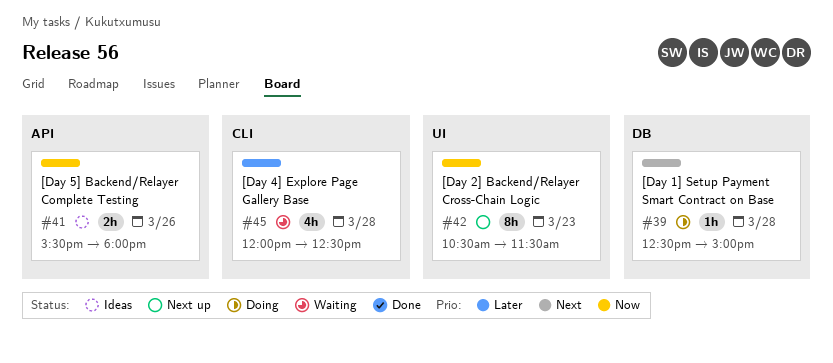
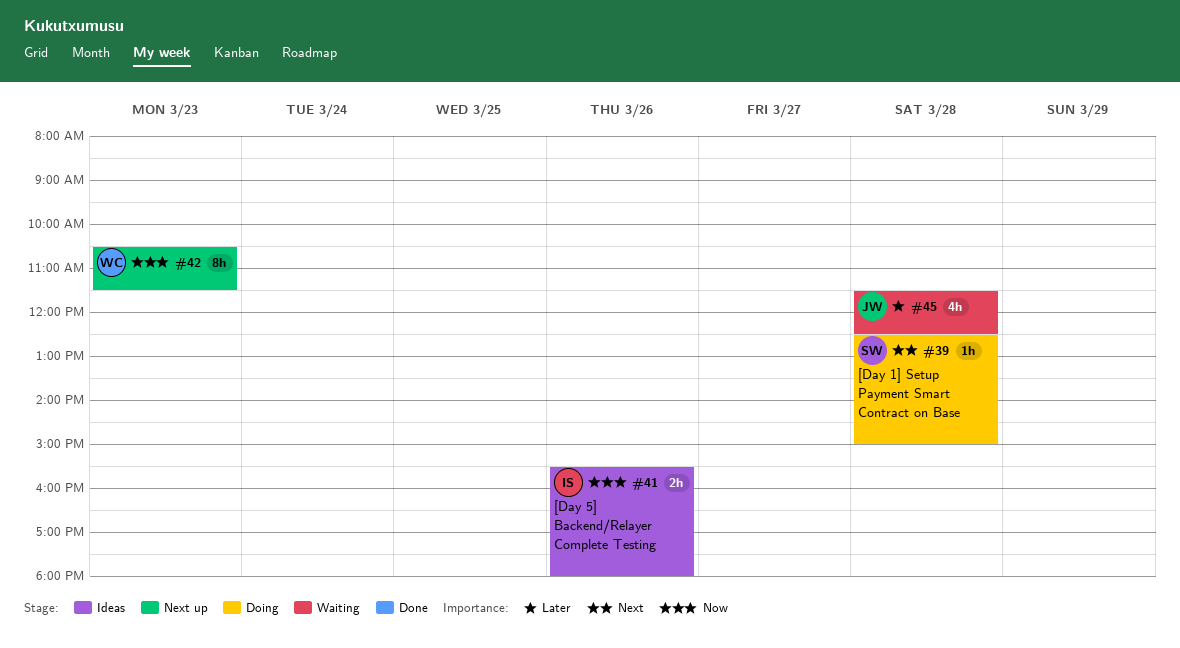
#45, begins: 12:00 -> 11:30

